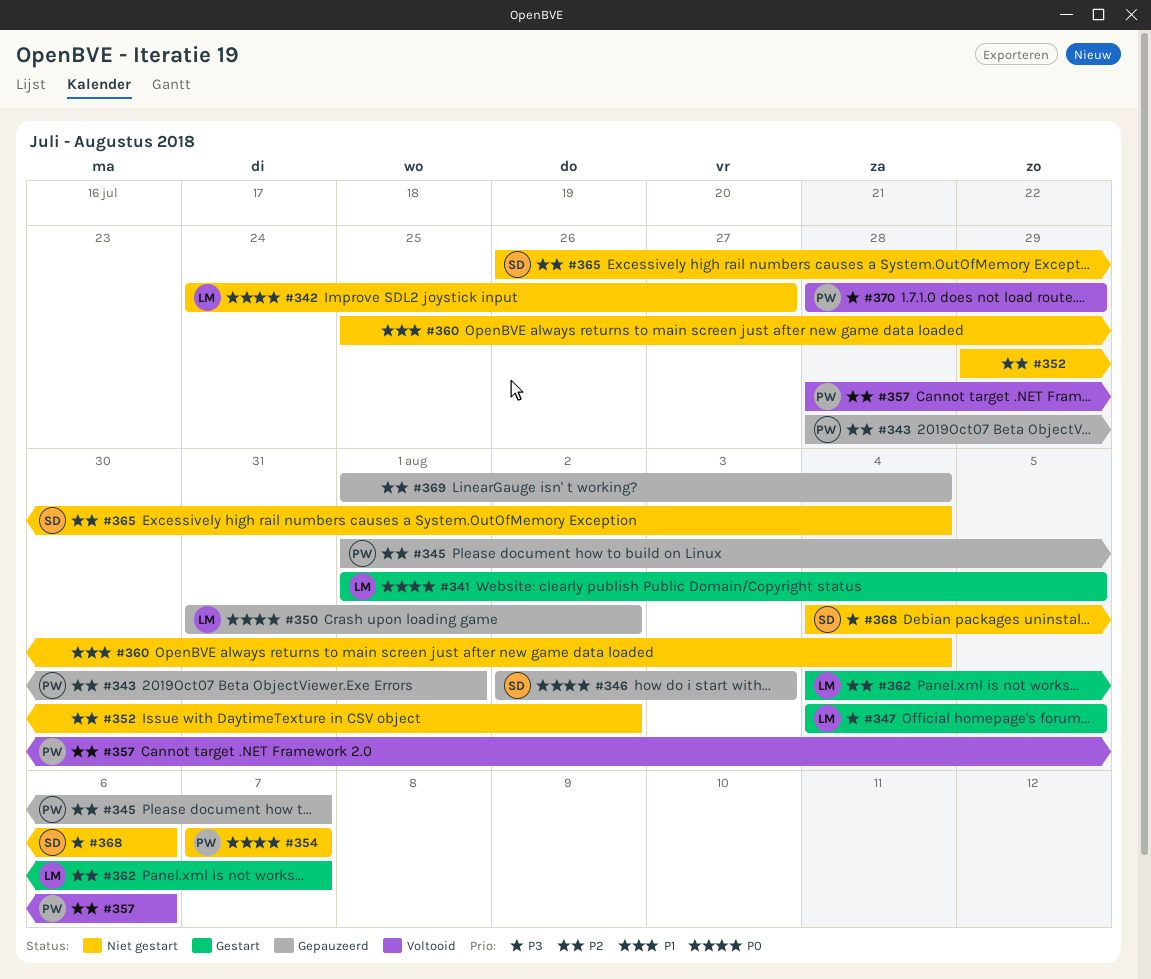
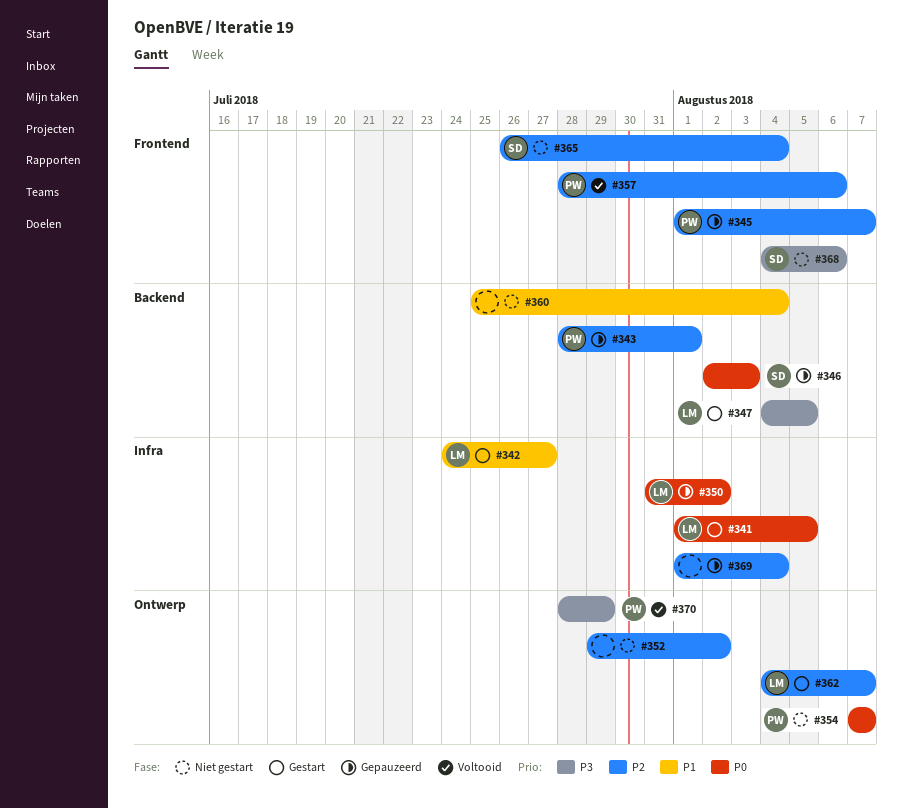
#342, status: Niet gestart -> Gestart
#342, priority: P0 -> P1

